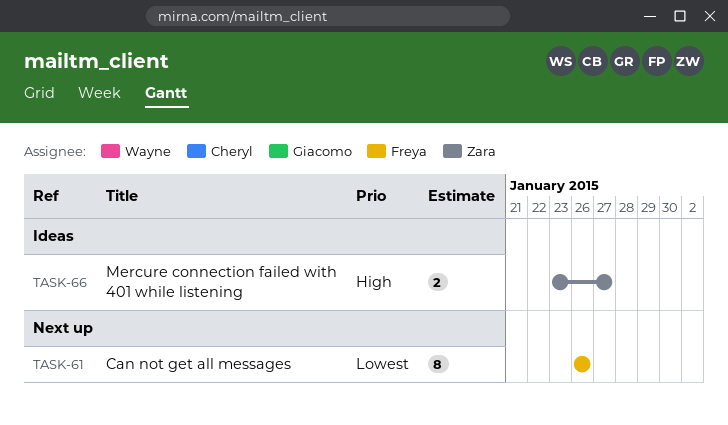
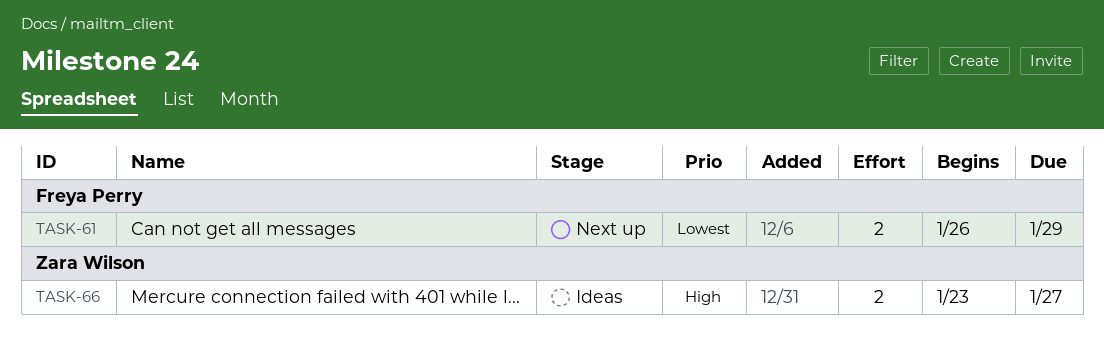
TASK-61, estimate: 8 -> 2
TASK-61, due: Jan 26 -> Jan 29

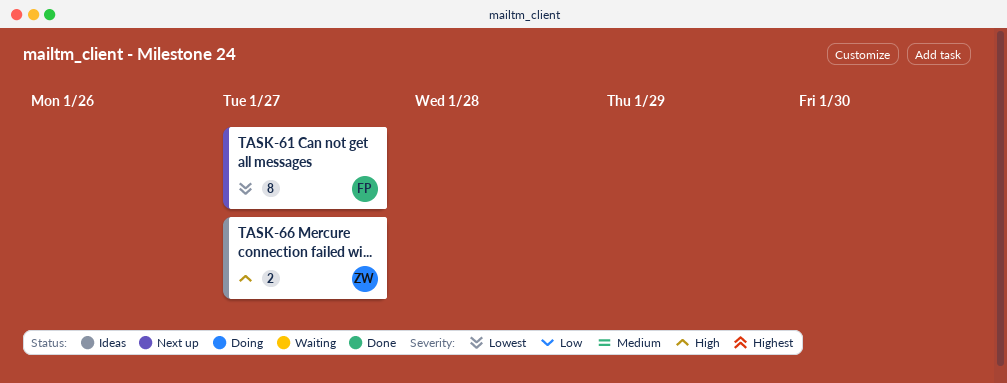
TASK-61, estimate: 2 -> 8
TASK-61, due: Jan 29 -> Jan 27

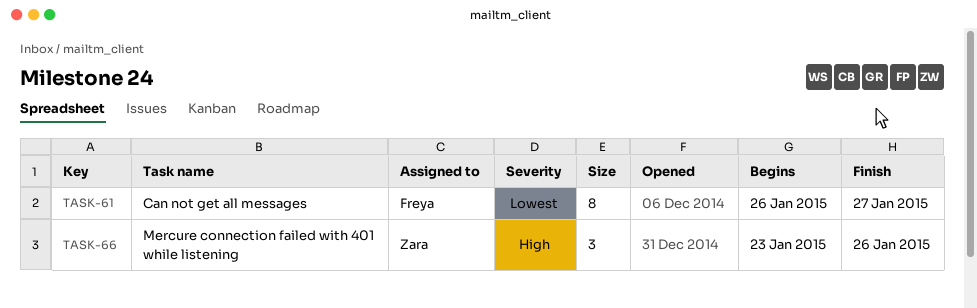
TASK-66, estimate: 2 -> 3
TASK-66, due: Jan 27 -> Jan 26

